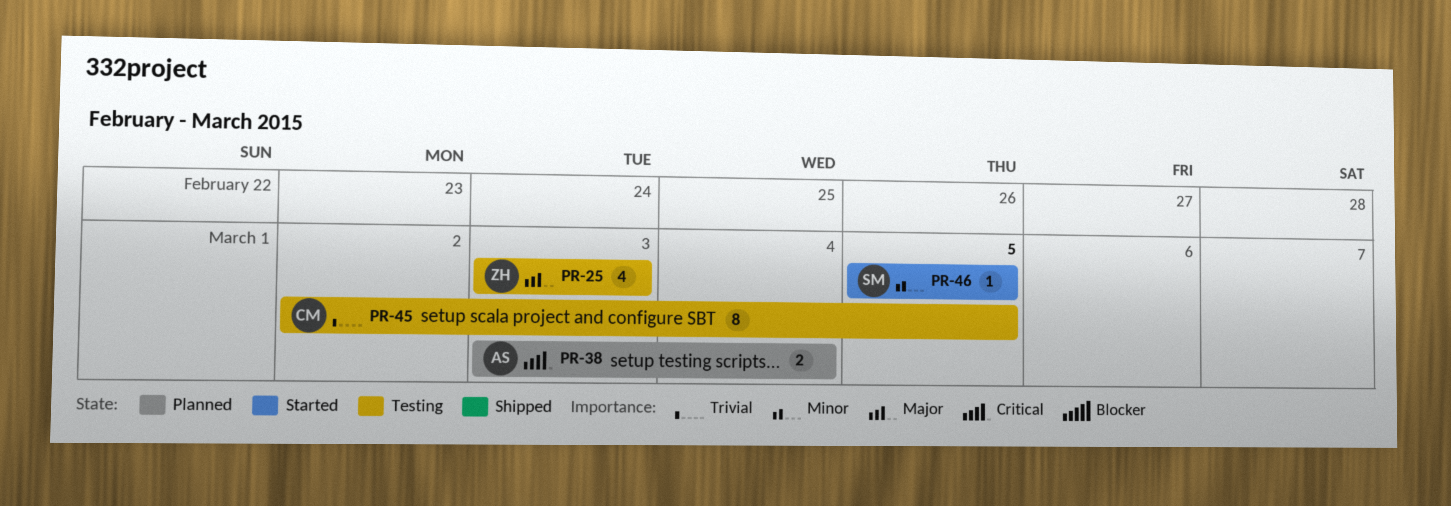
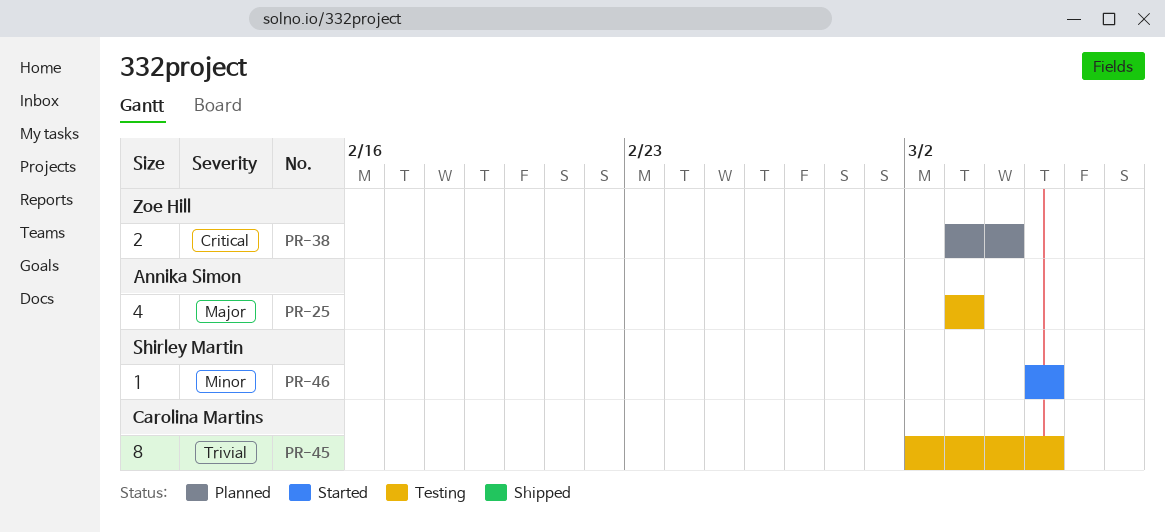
PR-25, owner: Zoe Hill -> Annika Simon
PR-38, owner: Annika Simon -> Zoe Hill

